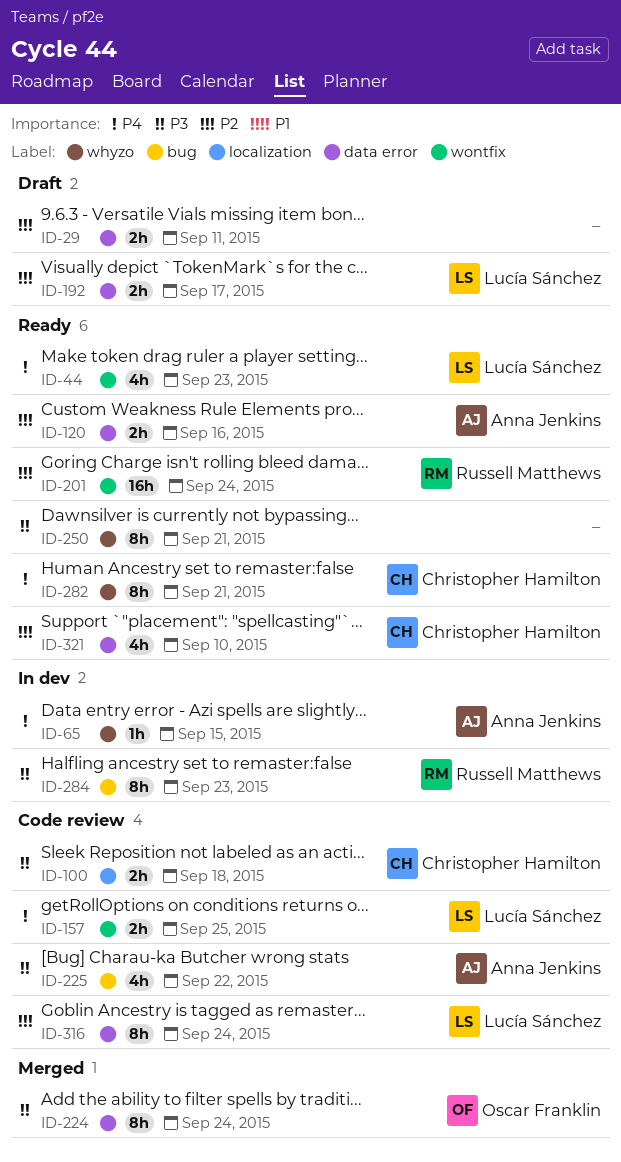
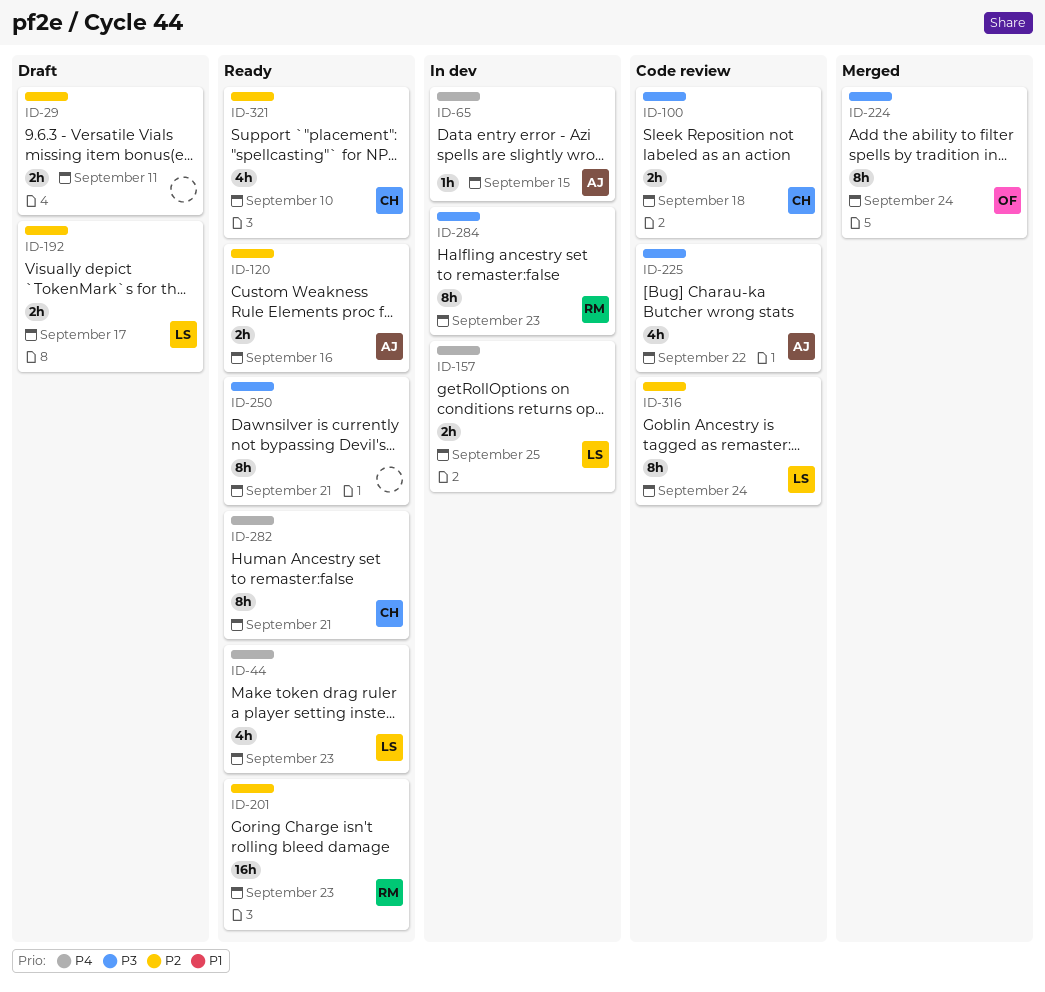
ID-157, status: Code review -> In dev
ID-201, due: Sep 24 -> Sep 23

